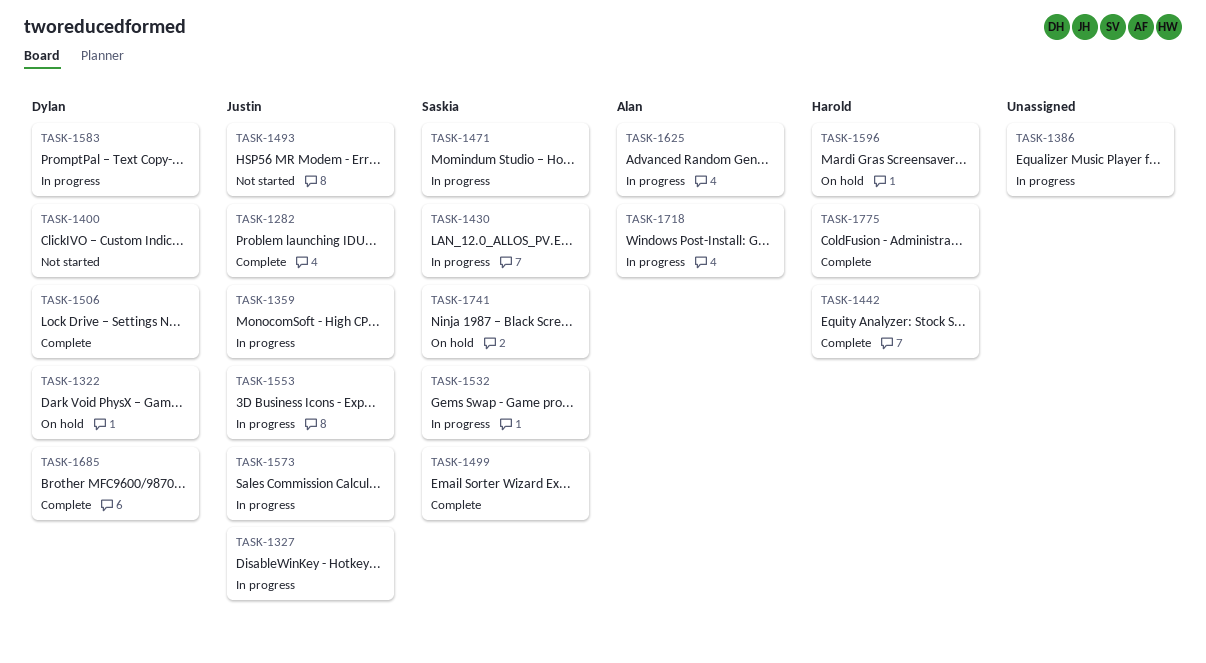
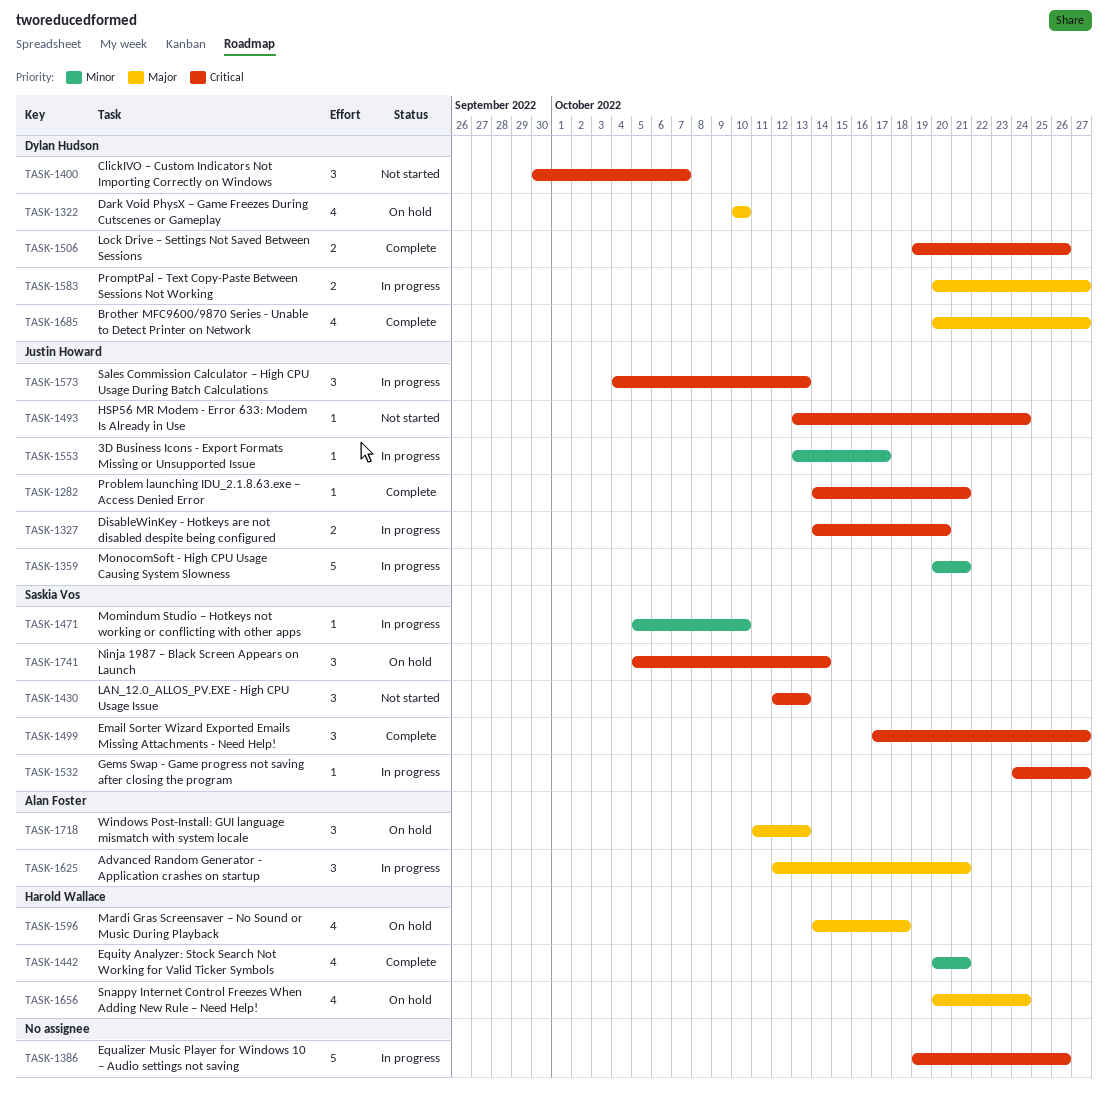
TASK-1430, status: In progress -> Not started
TASK-1656: none -> present
TASK-1718, status: In progress -> On hold
TASK-1775: present -> none

